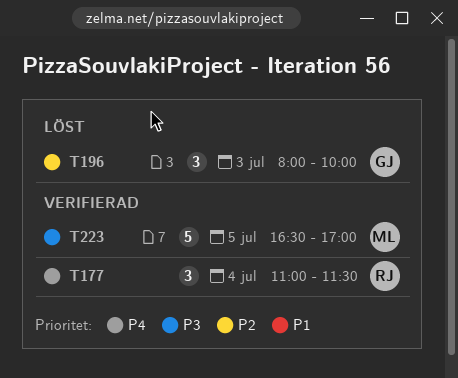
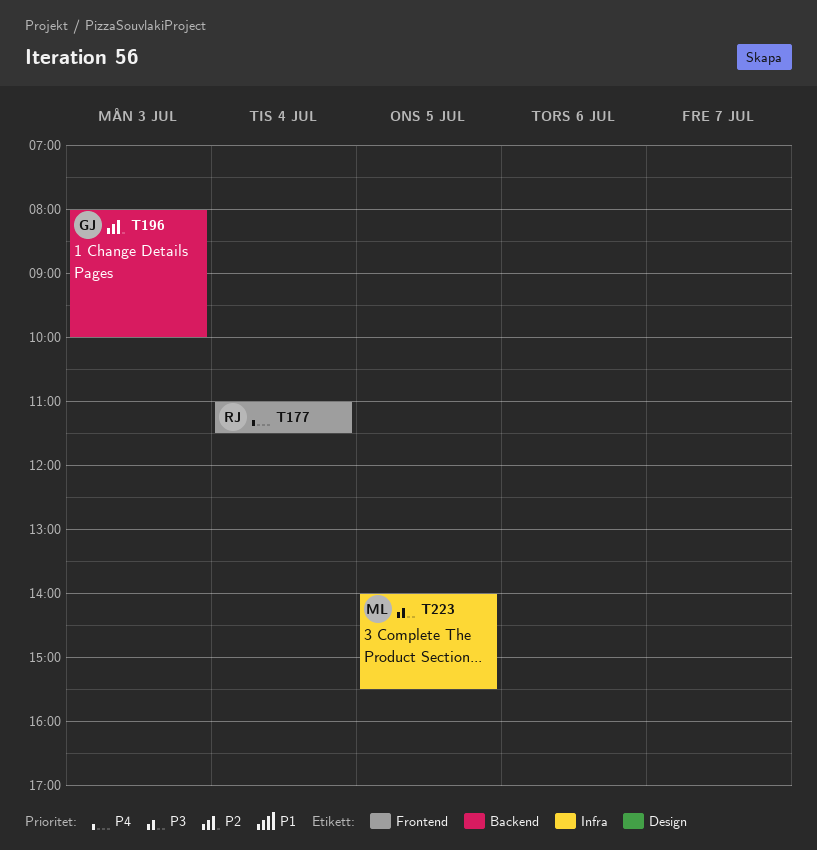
T223, begins: 16:30 -> 14:00
T223, ends: 17:00 -> 15:30

